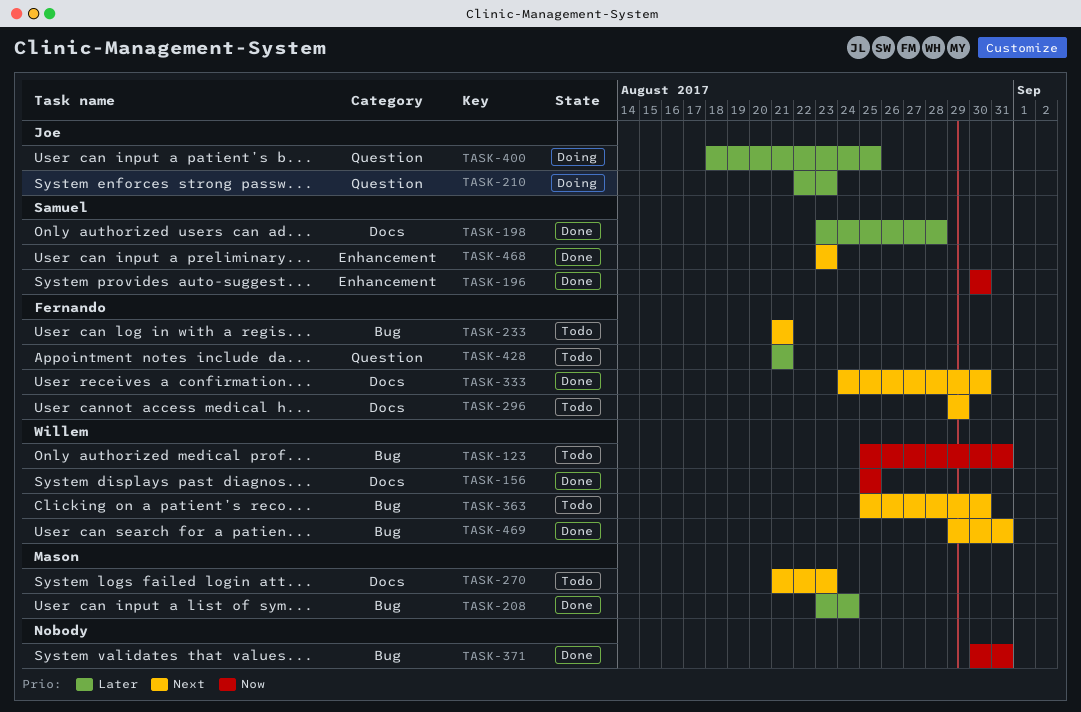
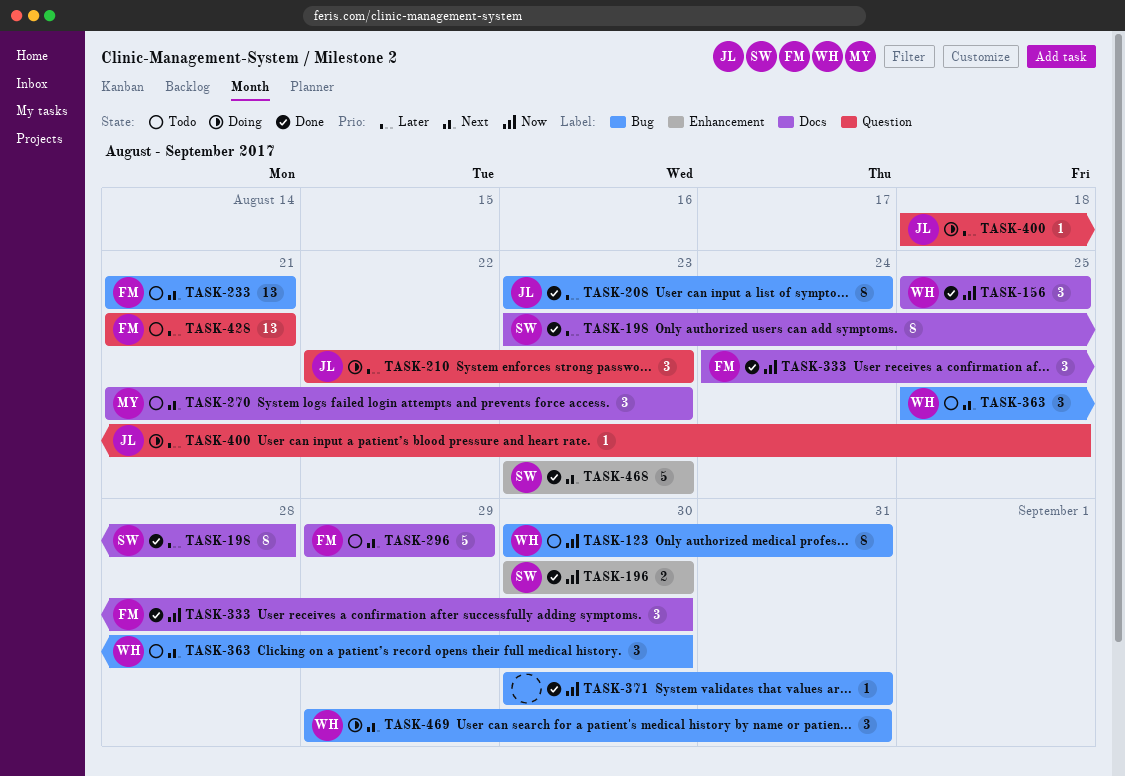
TASK-123, start: Aug 25 -> Aug 30
TASK-208, owner: Mason -> Joe
TASK-333, priority: Next -> Now
TASK-469, status: Done -> Doing

